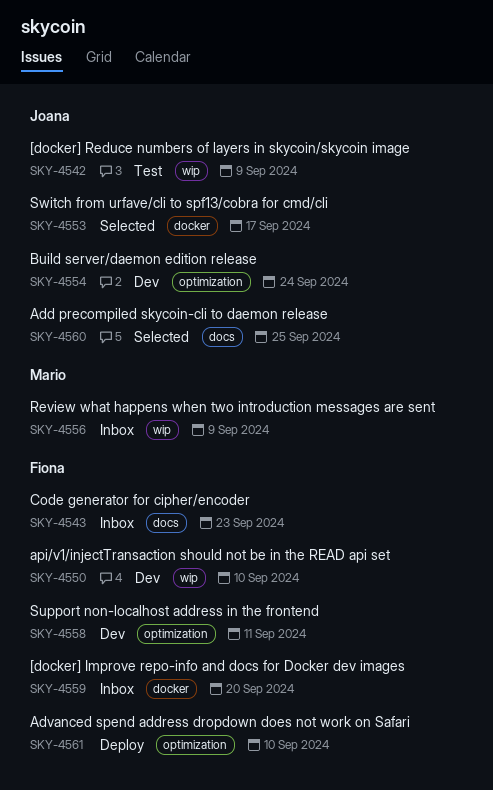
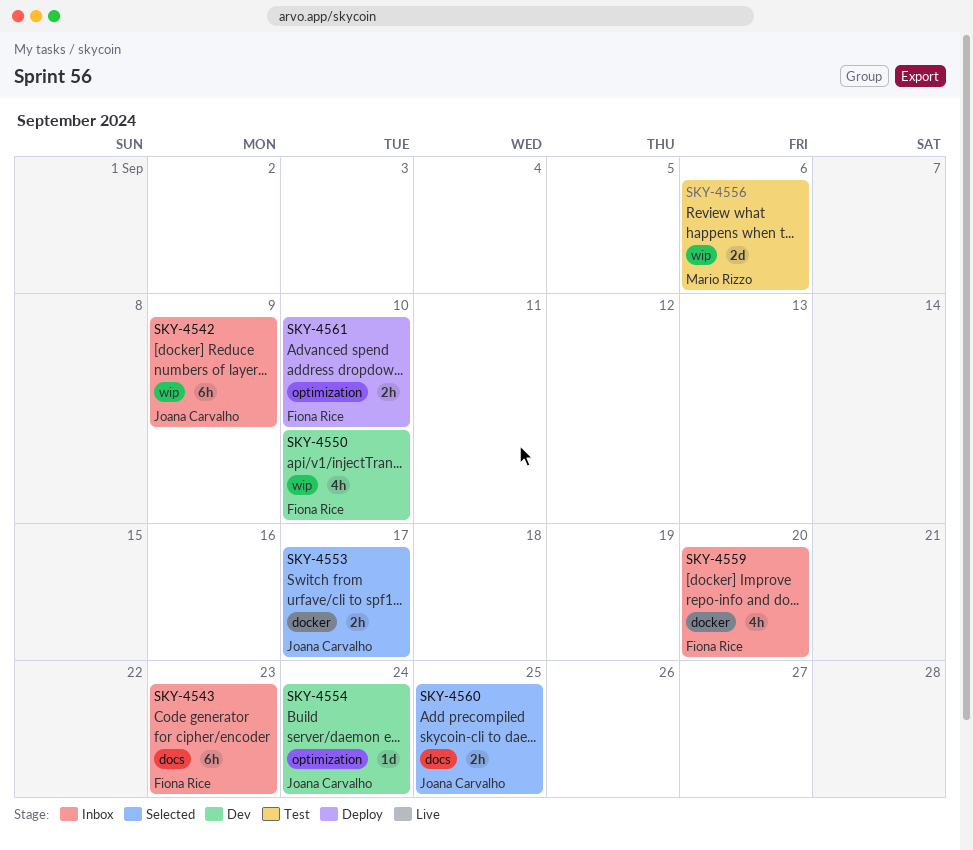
SKY-4542, status: Test -> Inbox
SKY-4556, status: Inbox -> Test
SKY-4556, due: Sep 9 -> Sep 6
SKY-4558: present -> none

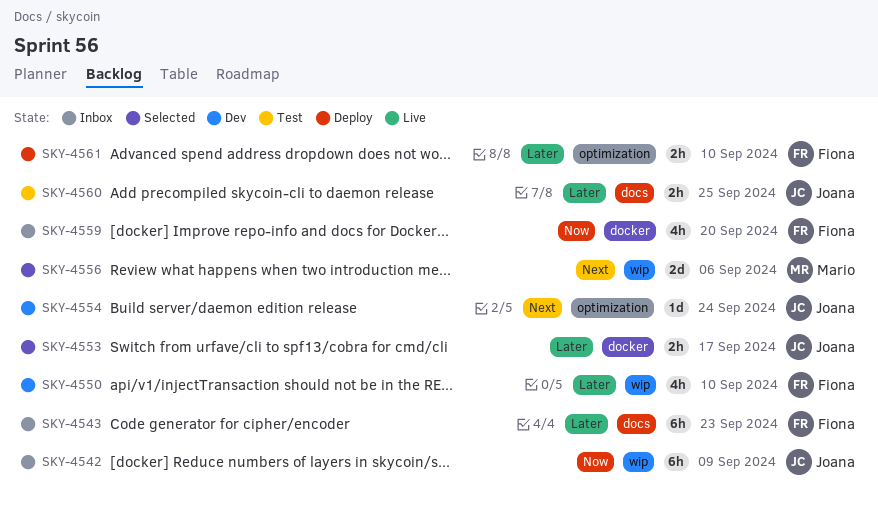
SKY-4556, status: Test -> Selected
SKY-4560, status: Selected -> Test

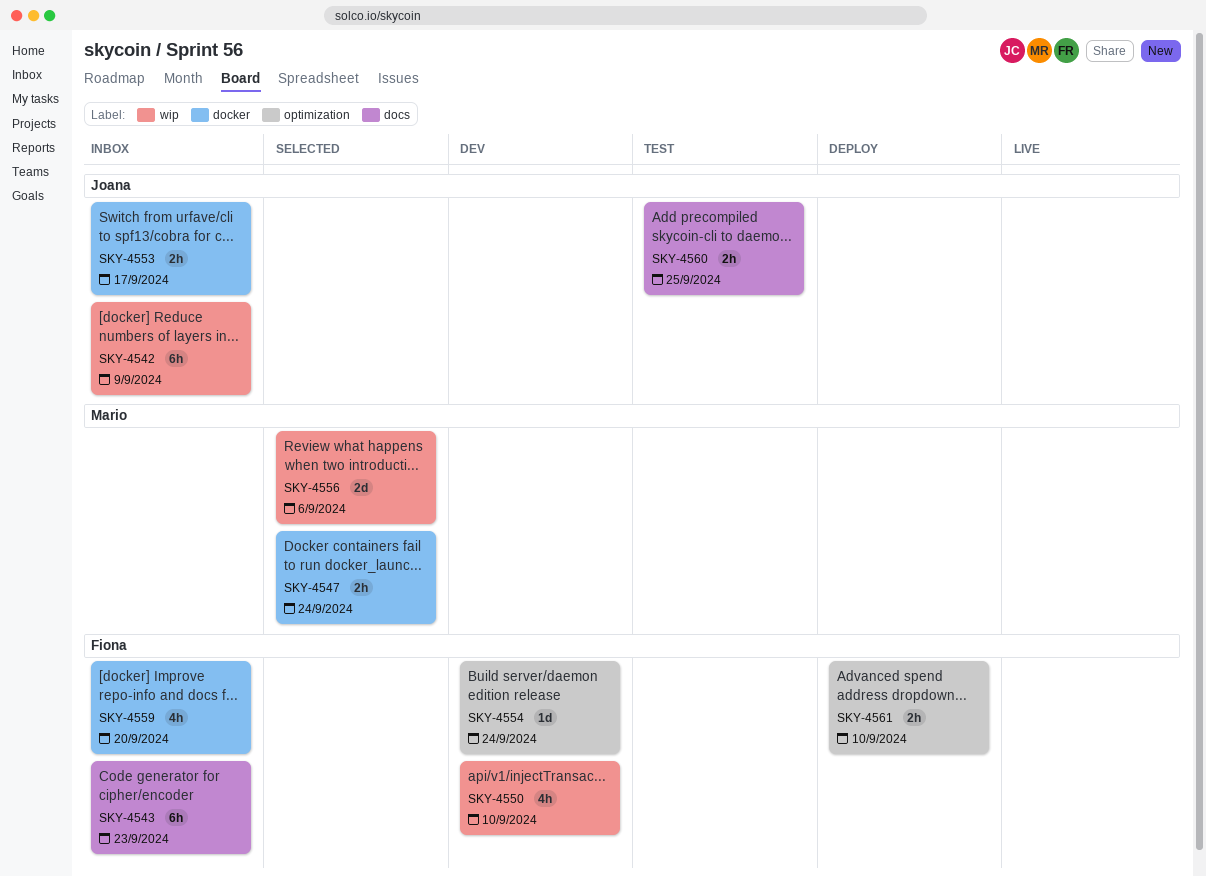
SKY-4547: none -> present
SKY-4553, status: Selected -> Inbox
SKY-4554, owner: Joana -> Fiona

